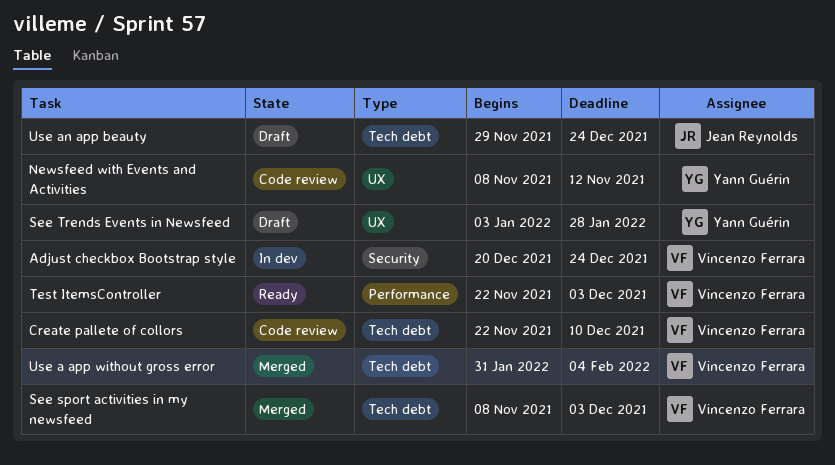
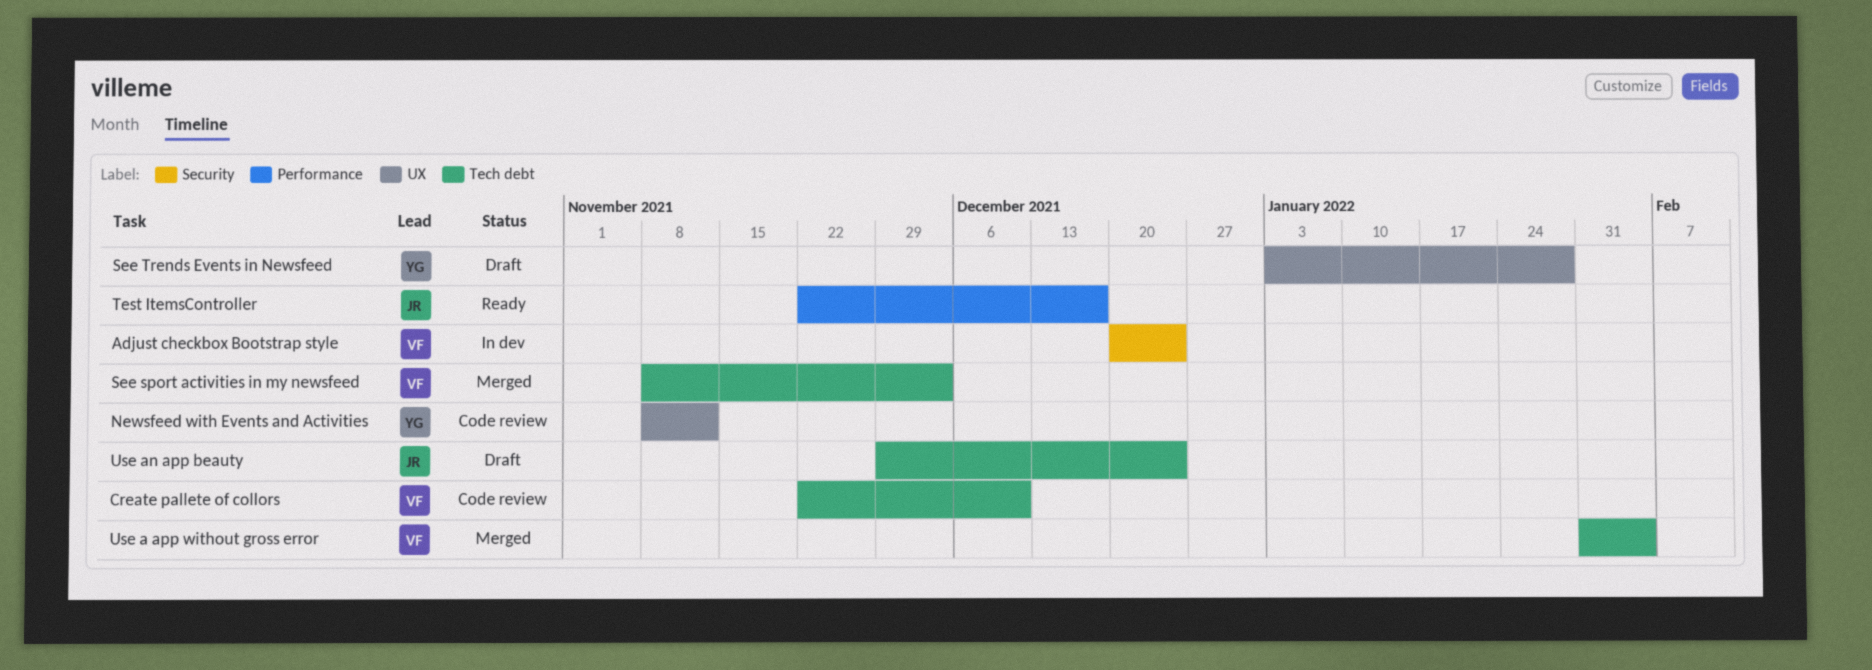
Test ItemsController, owner: Vincenzo Ferrara -> Jean Reynolds
Test ItemsController, due: Dec 3 -> Dec 17

